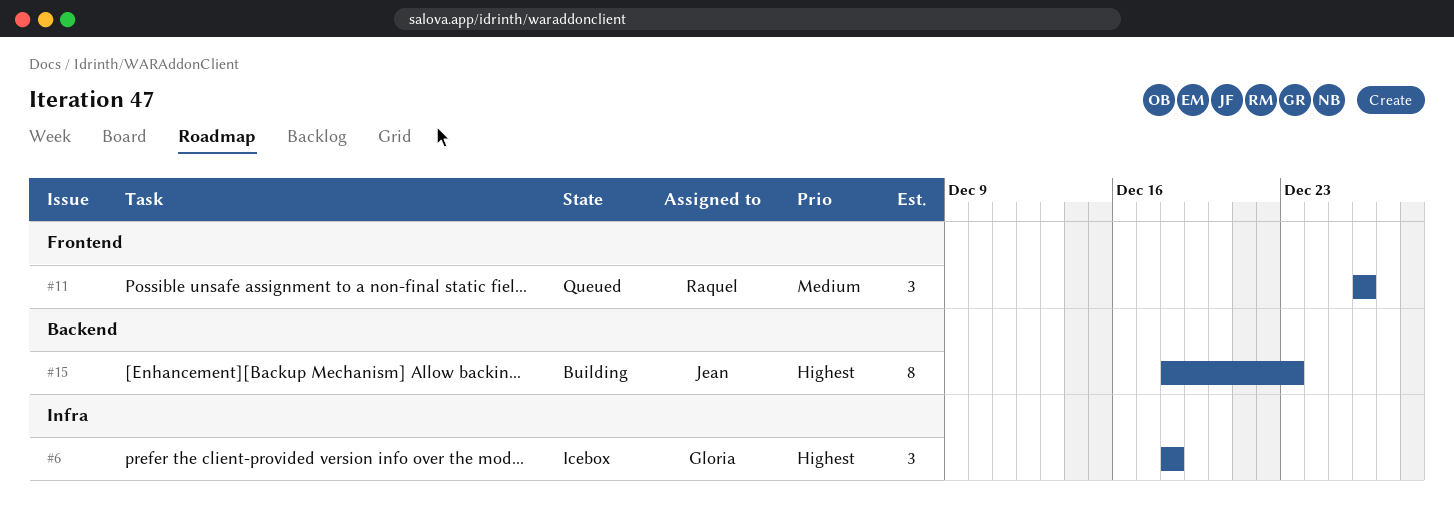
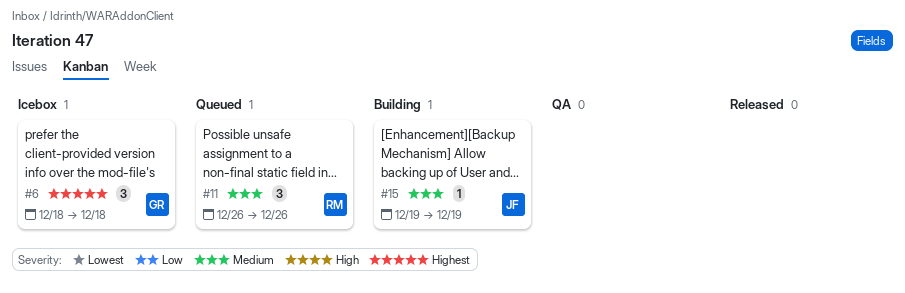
#15, priority: Highest -> Medium
#15, estimate: 8 -> 1
#15, start: Dec 18 -> Dec 19
#15, due: Dec 23 -> Dec 19

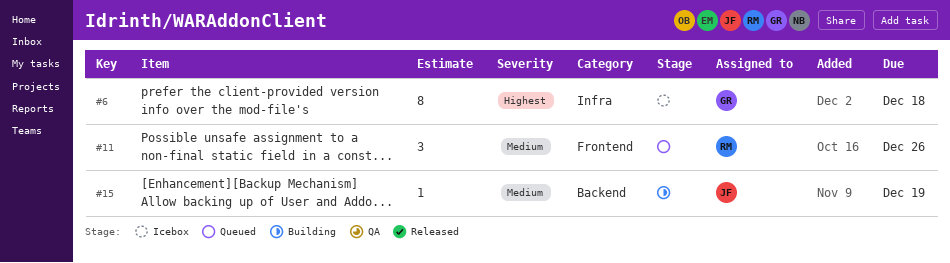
#6, estimate: 3 -> 8

